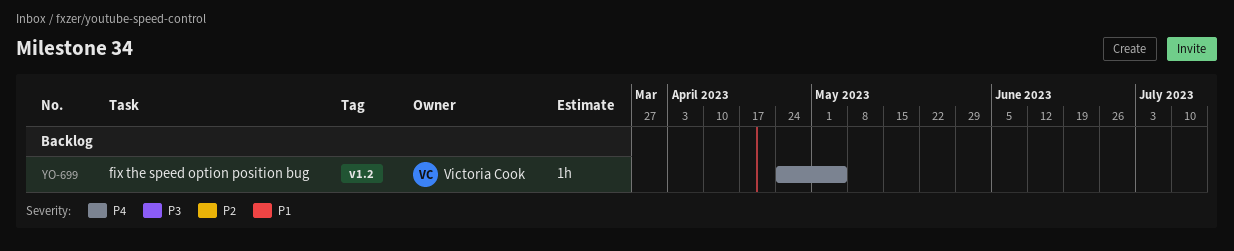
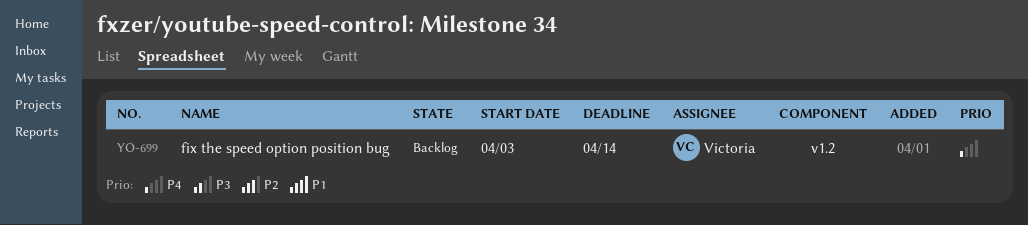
YO-699, start: Apr 24 -> Apr 3
YO-699, due: May 5 -> Apr 14

